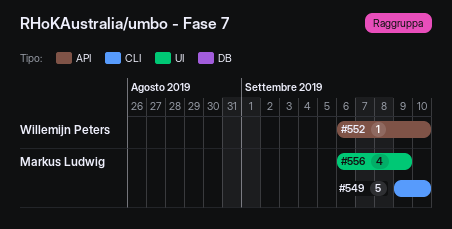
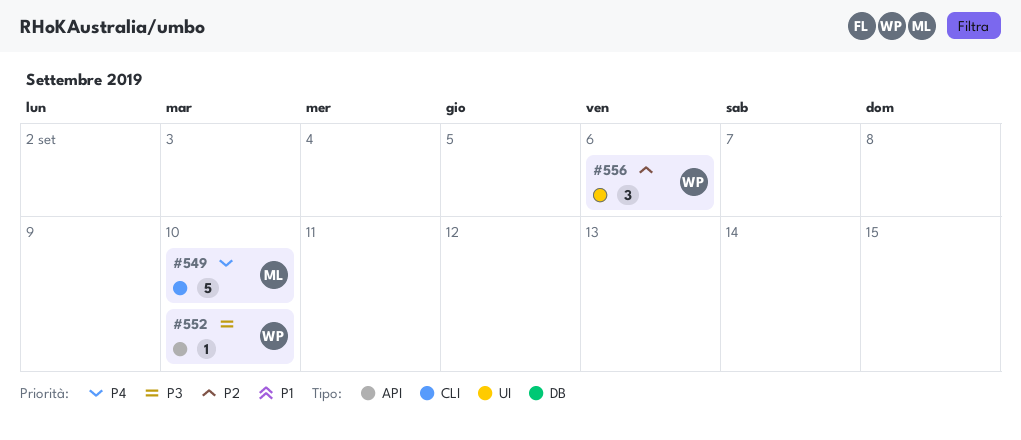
#556, owner: Markus Ludwig -> Willemijn Peters
#556, estimate: 4 -> 3
#556, due: Sep 9 -> Sep 6

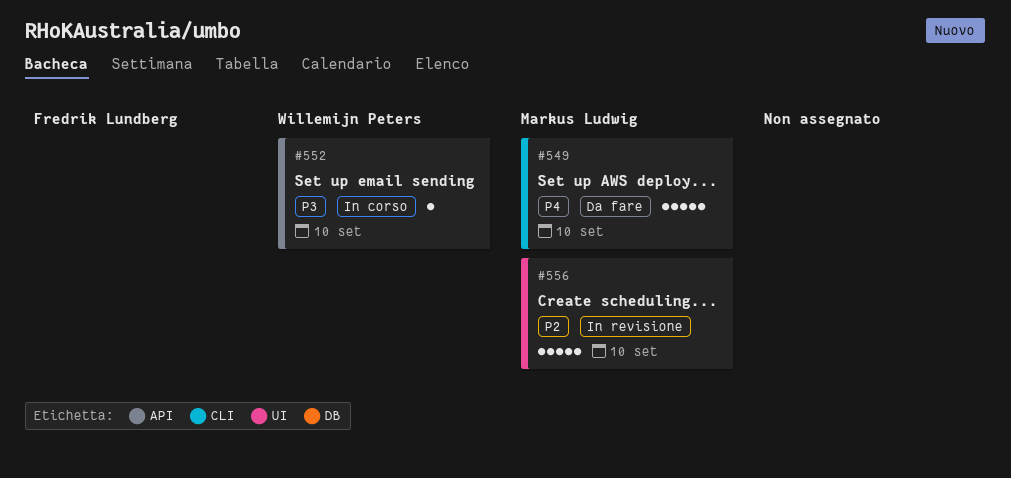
#556, owner: Willemijn Peters -> Markus Ludwig
#556, estimate: 3 -> 5
#556, due: Sep 6 -> Sep 10

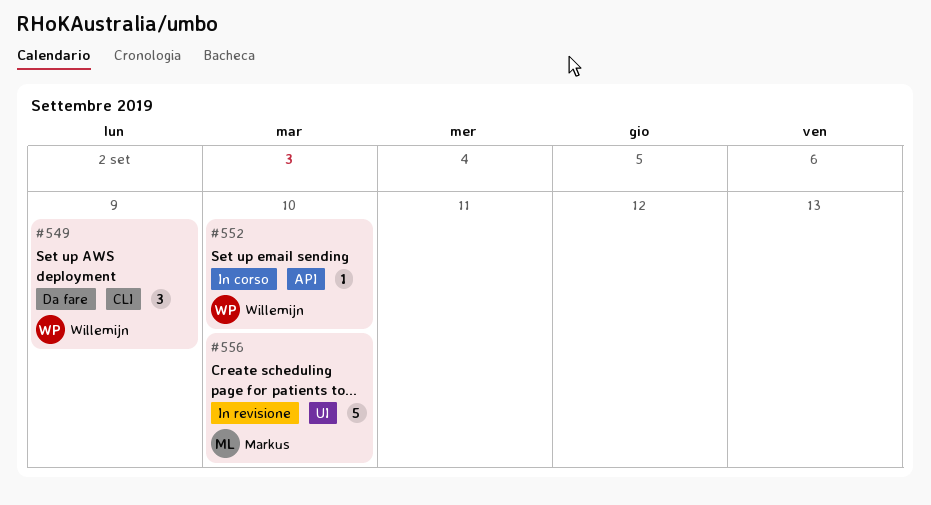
#549, owner: Markus Ludwig -> Willemijn Peters
#549, estimate: 5 -> 3
#549, due: Sep 10 -> Sep 9

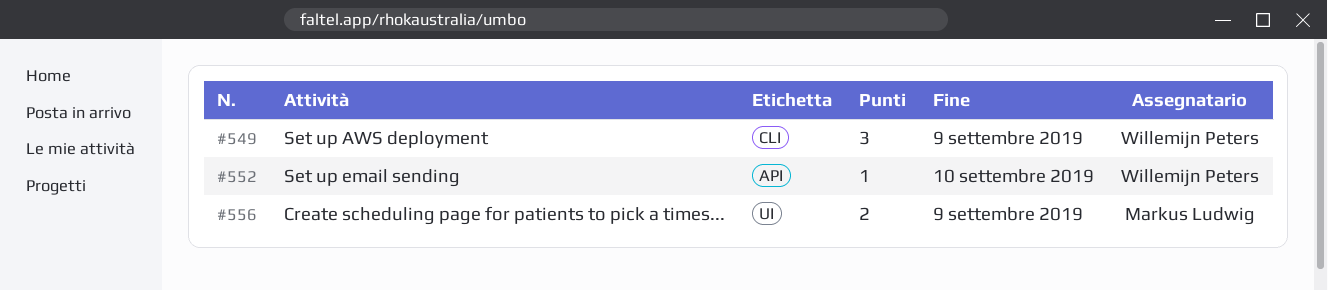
#556, estimate: 5 -> 2
#556, due: Sep 10 -> Sep 9

